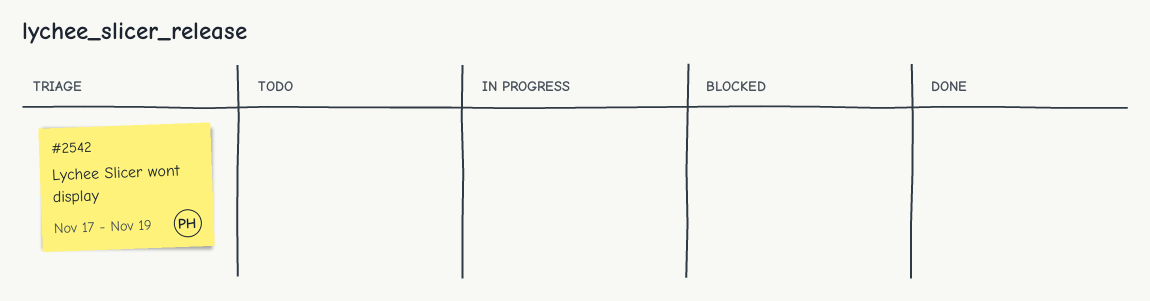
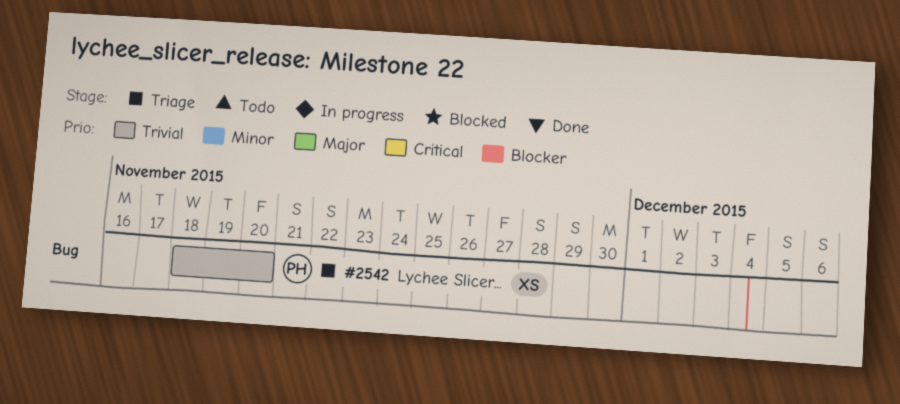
#2542, start: Nov 17 -> Nov 18
#2542, due: Nov 19 -> Nov 20

